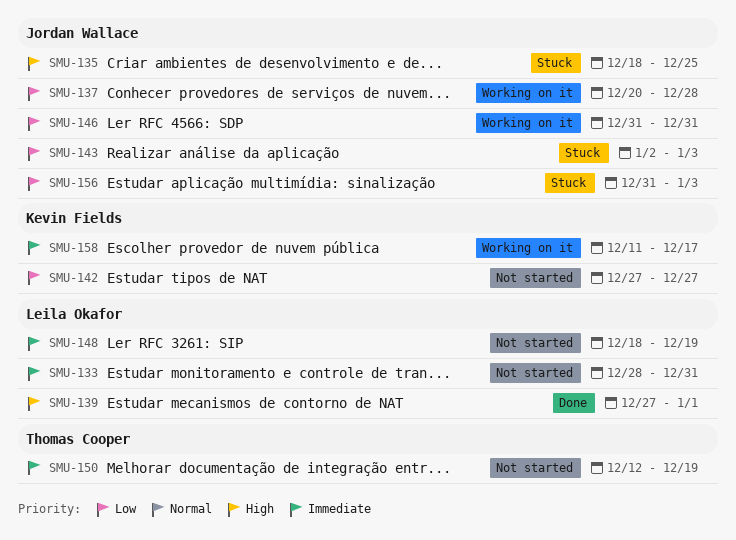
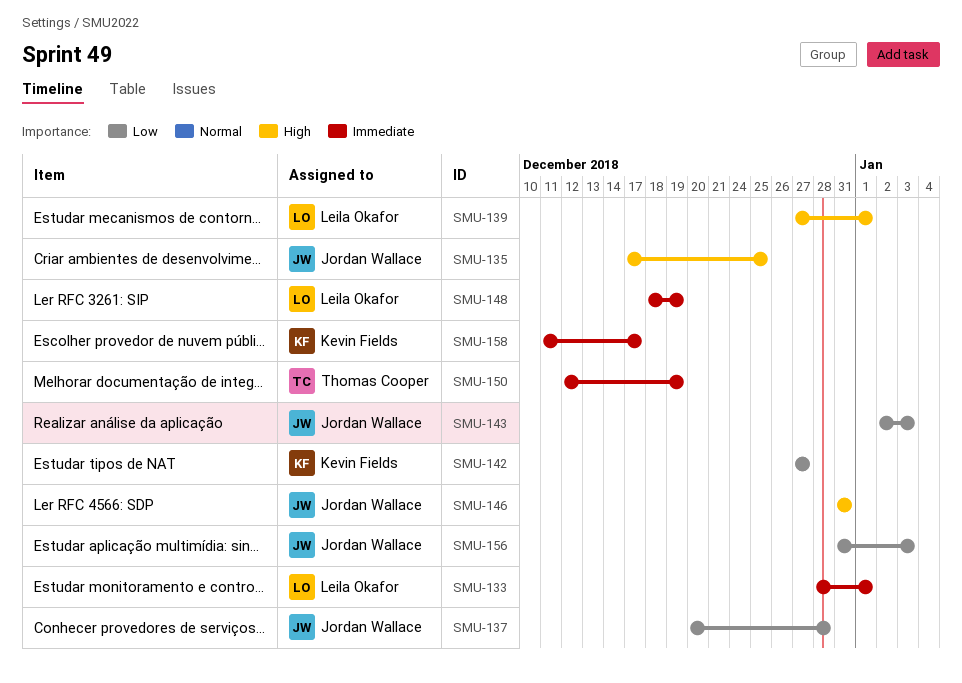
SMU-133, due: Dec 31 -> Jan 1
SMU-135, start: Dec 18 -> Dec 17
SMU-146, priority: Low -> High

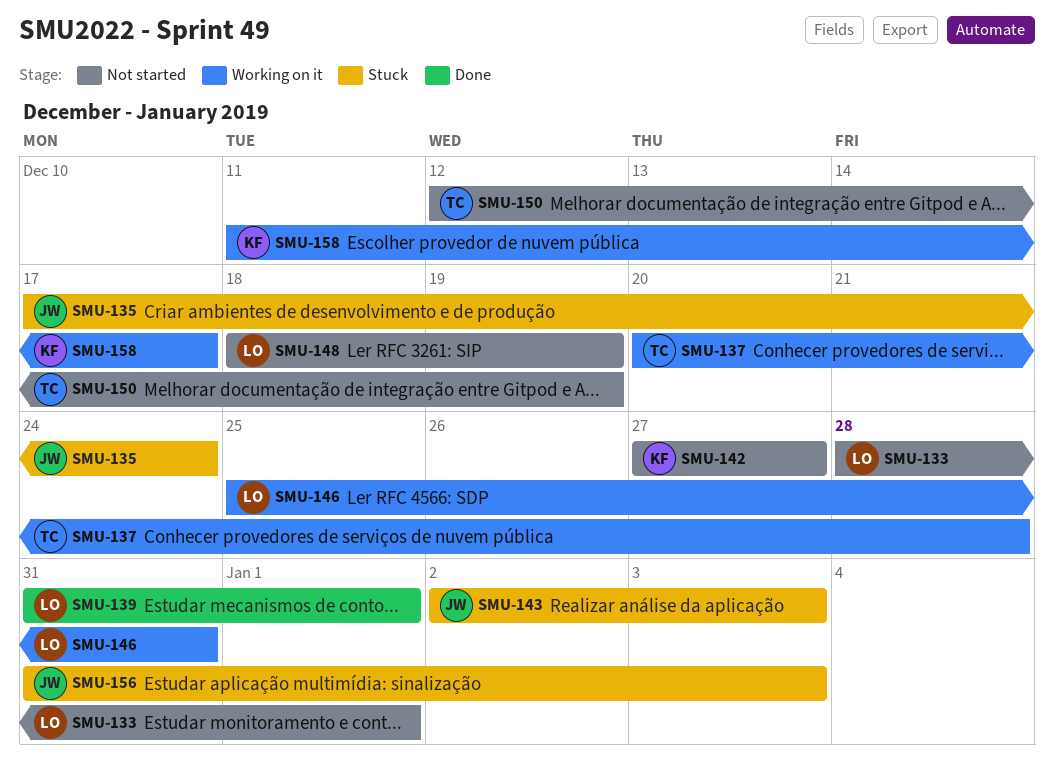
SMU-135, due: Dec 25 -> Dec 24
SMU-137, owner: Jordan Wallace -> Thomas Cooper
SMU-139, start: Dec 27 -> Dec 31
SMU-146, owner: Jordan Wallace -> Leila Okafor
SMU-146, start: Dec 31 -> Dec 25

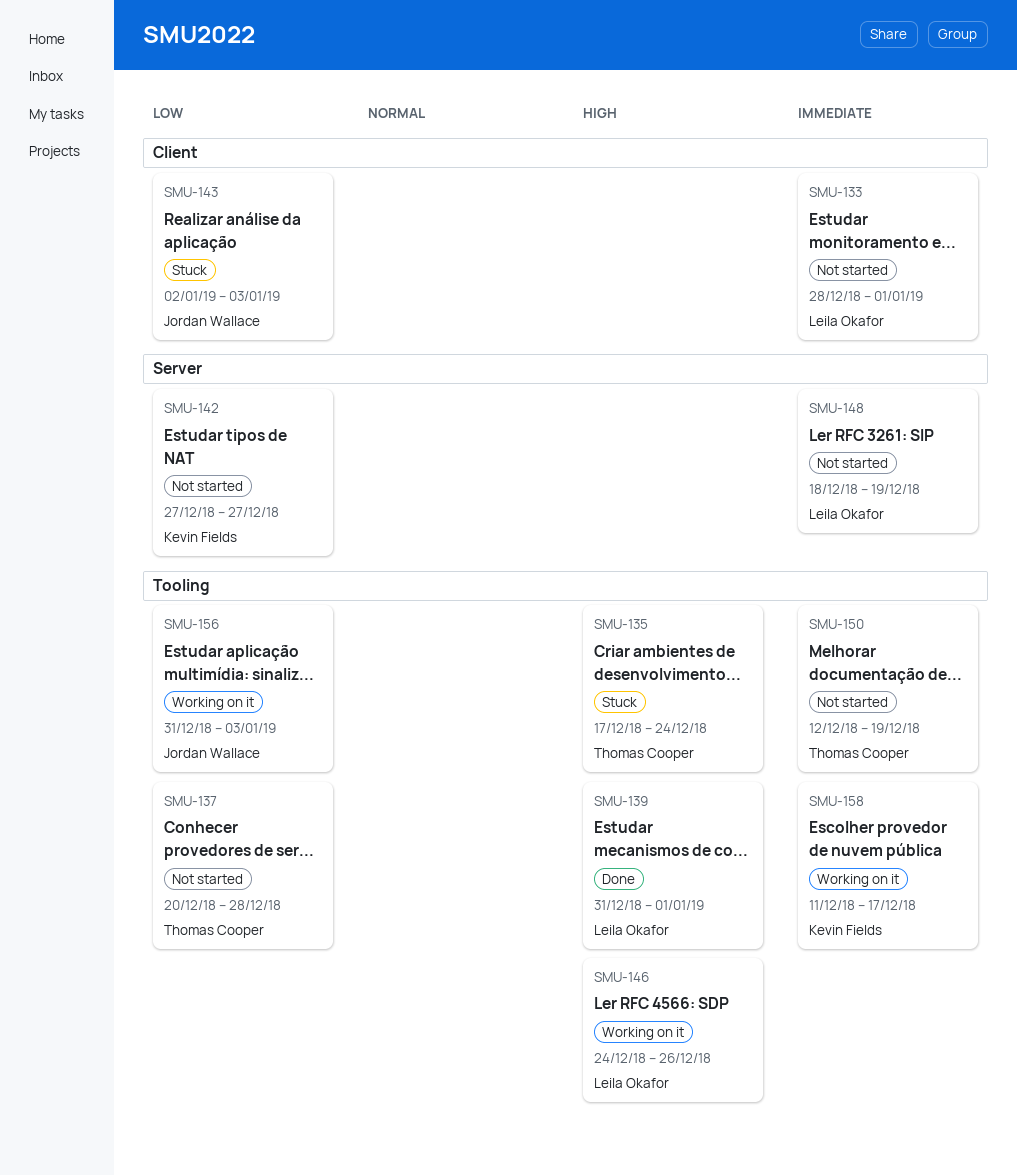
SMU-135, owner: Jordan Wallace -> Thomas Cooper
SMU-137, status: Working on it -> Not started
SMU-146, start: Dec 25 -> Dec 24
SMU-146, due: Dec 31 -> Dec 26
SMU-156, status: Stuck -> Working on it

